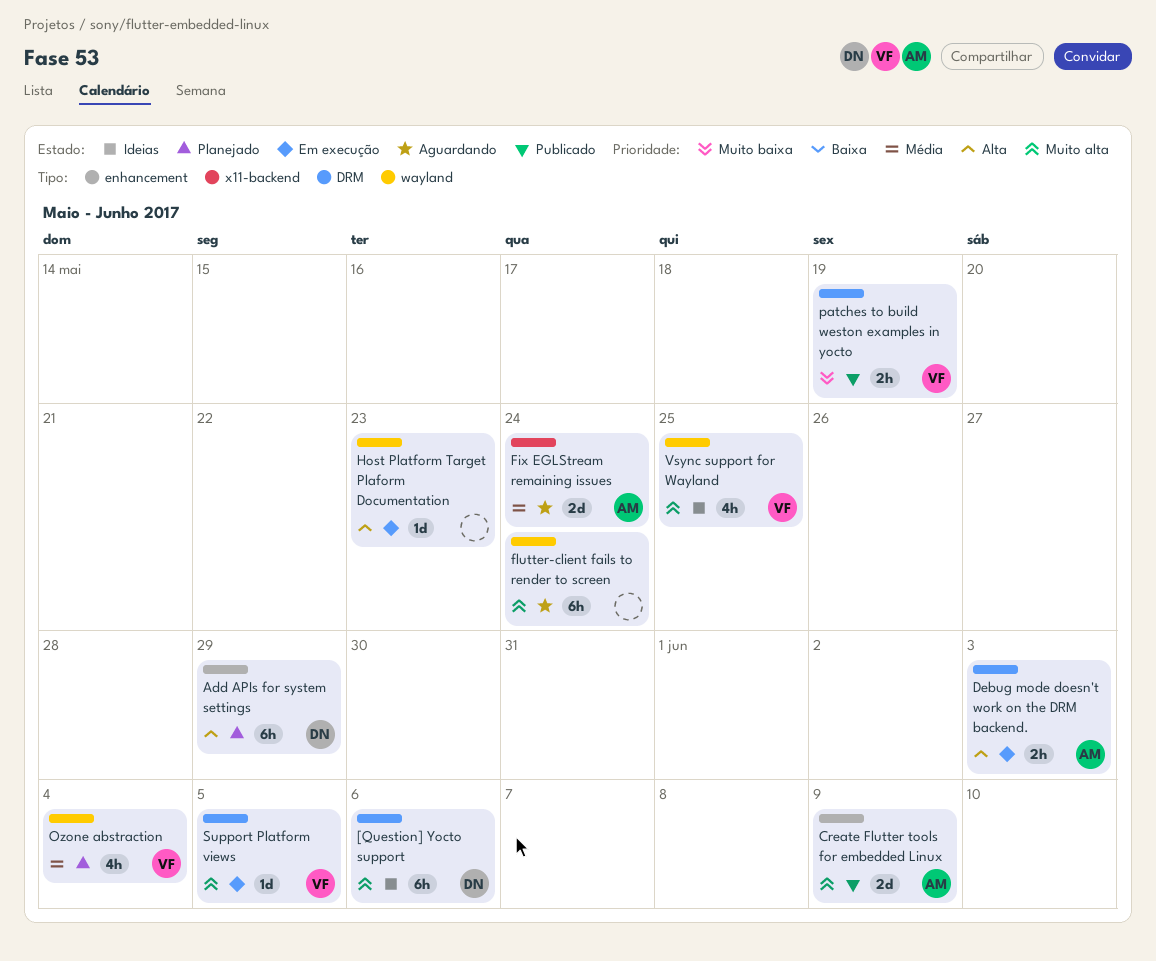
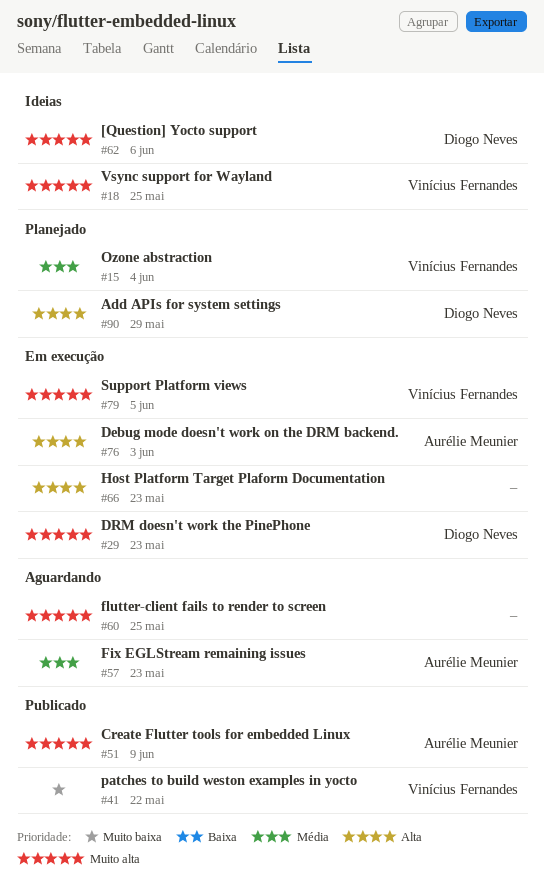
DRM doesn't work the PinePhone: none -> present
Fix EGLStream remaining issues, due: May 24 -> May 23
flutter-client fails to render to screen, due: May 24 -> May 25
patches to build weston examples in yocto, due: May 19 -> May 22

